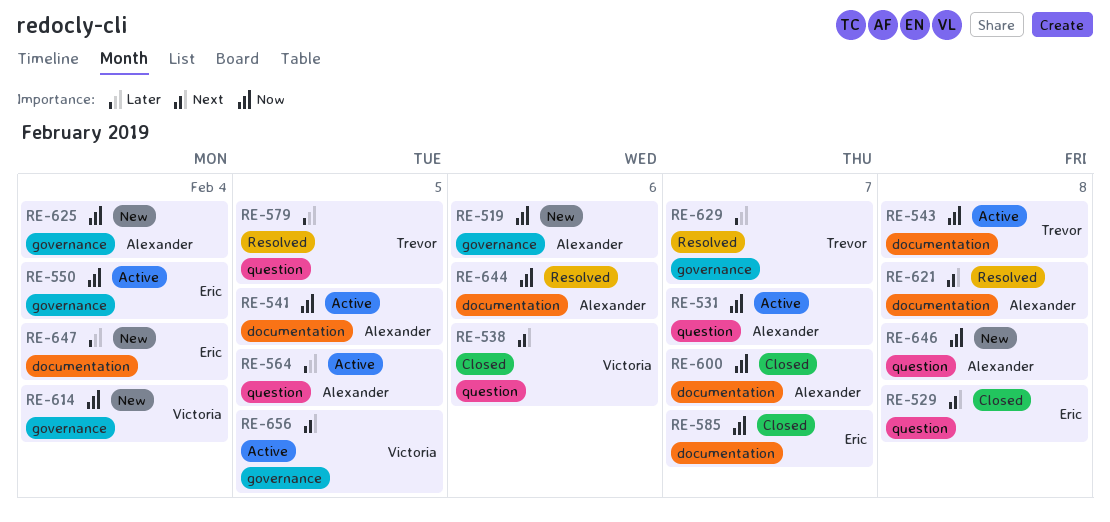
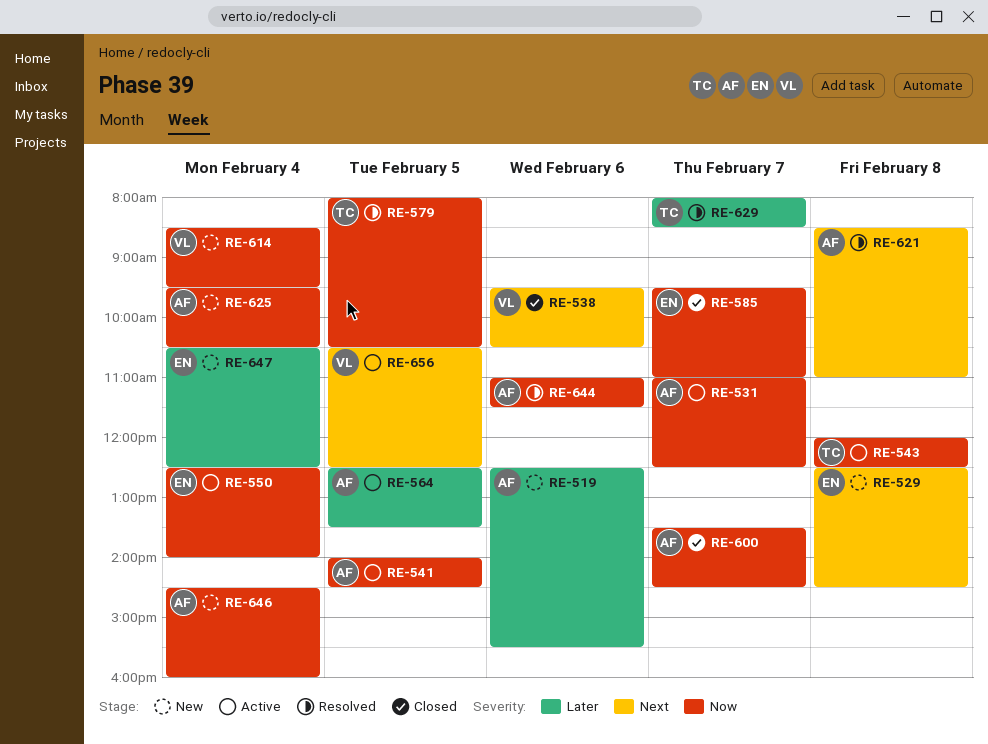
RE-519, priority: Now -> Later
RE-529, status: Closed -> New
RE-579, priority: Later -> Now
RE-646, day: Feb 8 -> Feb 4

